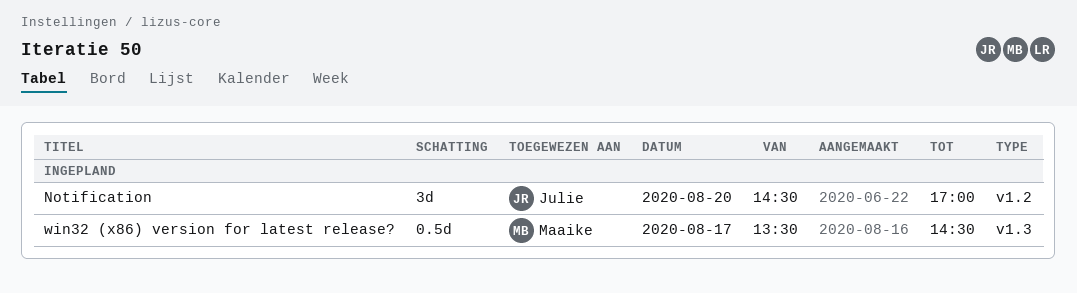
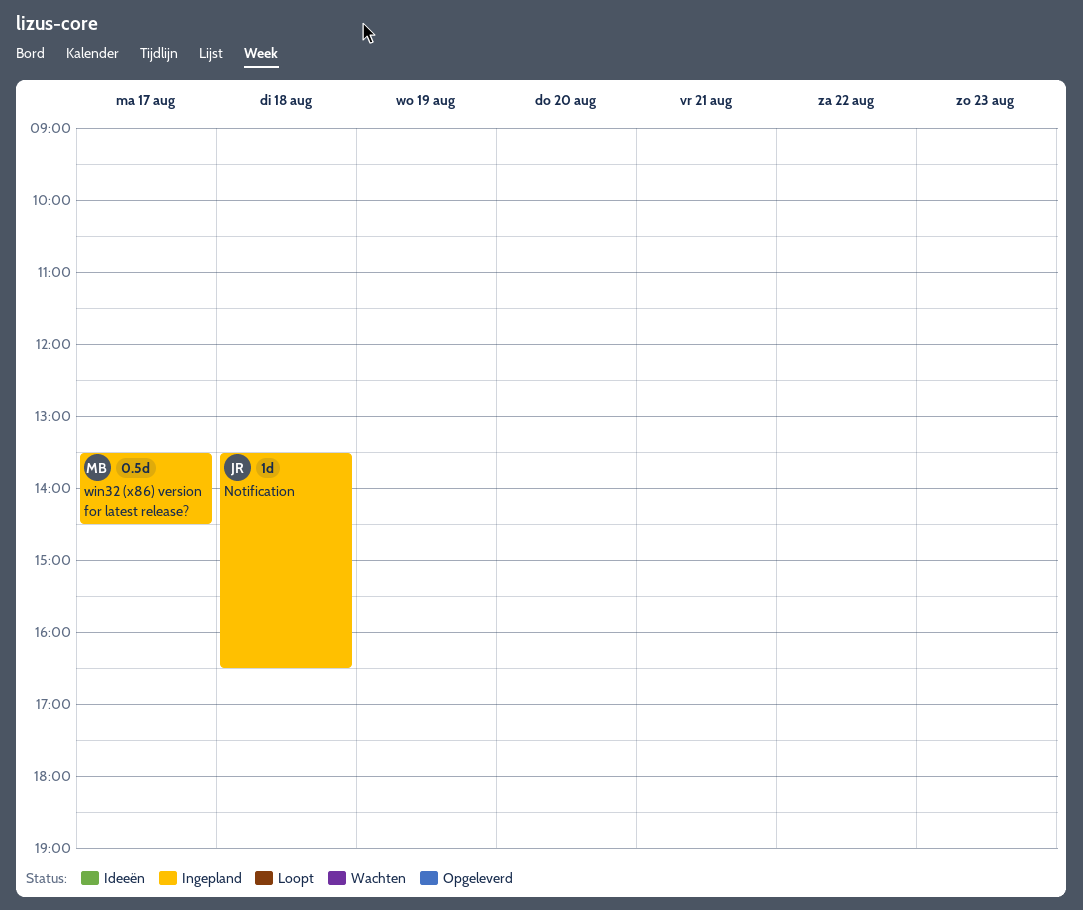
Notification, estimate: 3d -> 1d
Notification, day: Aug 20 -> Aug 18
Notification, begins: 14:30 -> 13:30
Notification, ends: 17:00 -> 16:30

